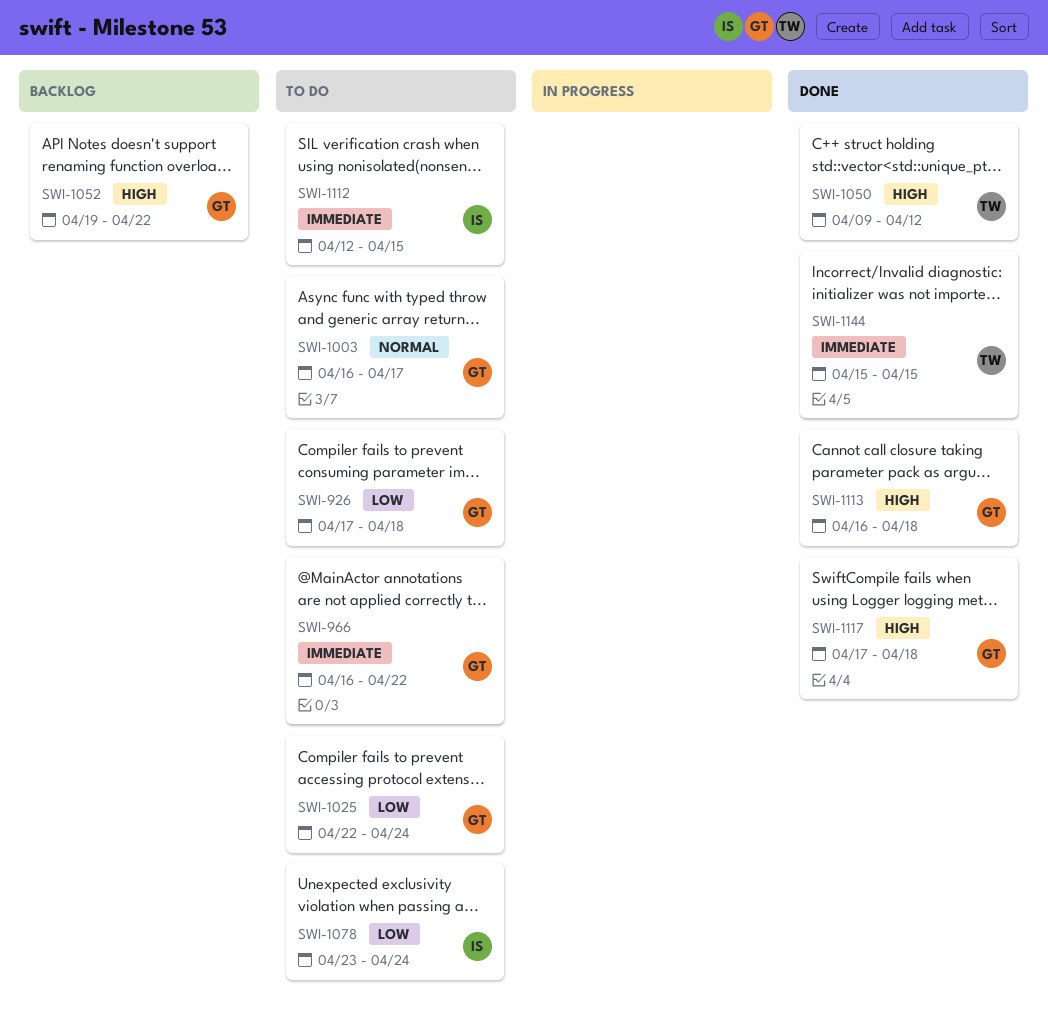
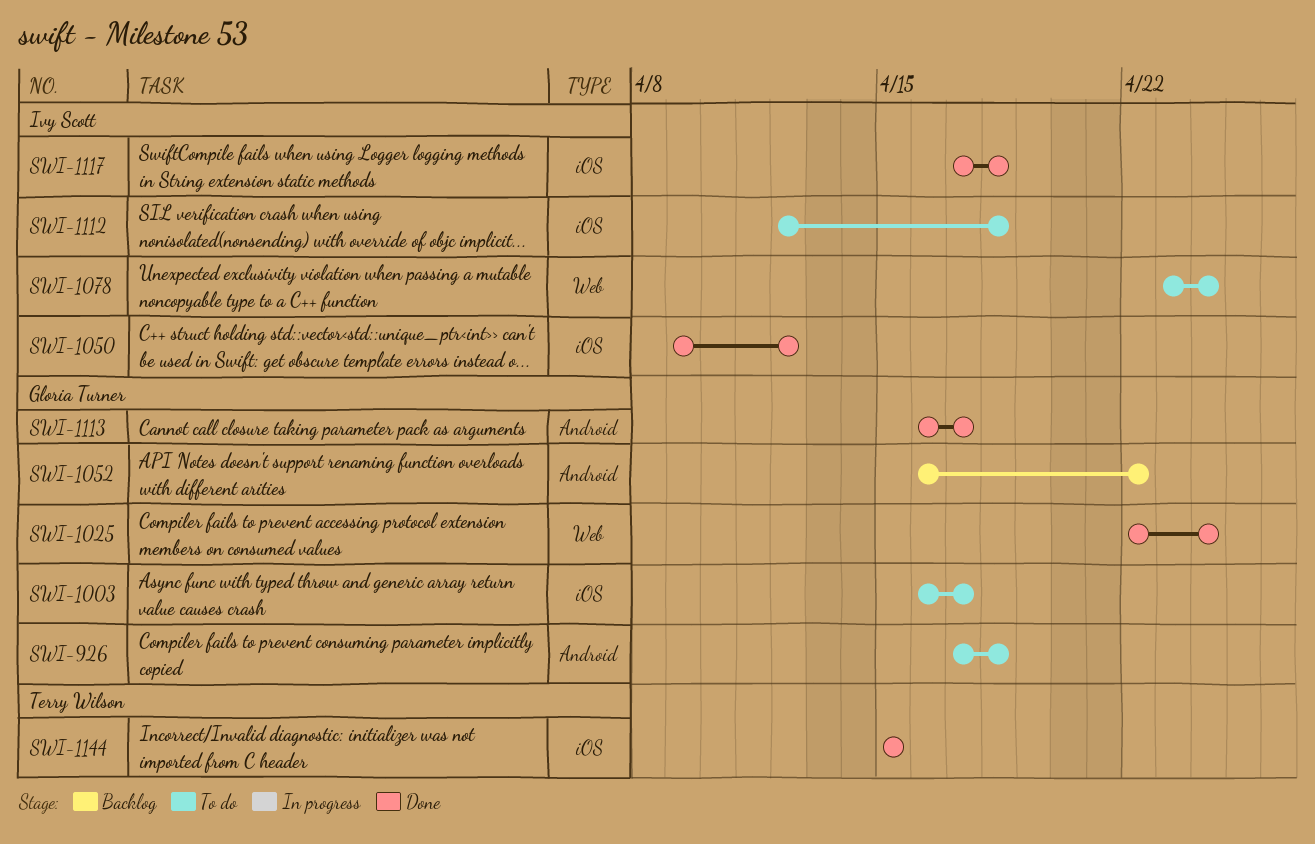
SWI-966: present -> none
SWI-1025, status: To do -> Done
SWI-1050, owner: Terry Wilson -> Ivy Scott
SWI-1052, start: Apr 19 -> Apr 16
SWI-1112, due: Apr 15 -> Apr 18
SWI-1113, due: Apr 18 -> Apr 17
SWI-1117, owner: Gloria Turner -> Ivy Scott

